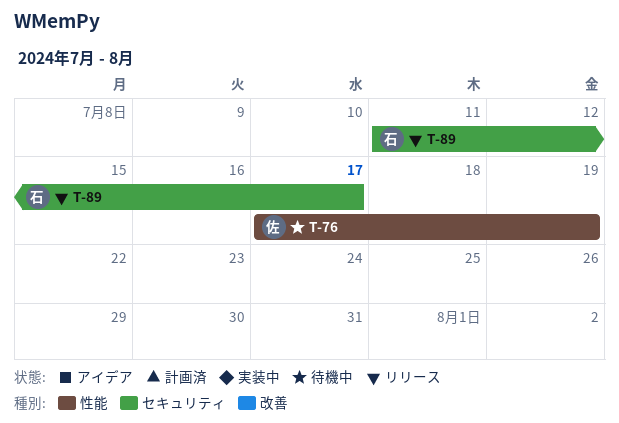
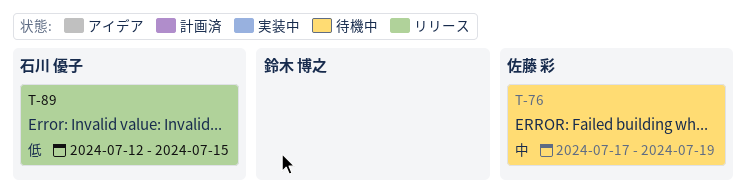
T-89, start: Jul 11 -> Jul 12
T-89, due: Jul 17 -> Jul 15

